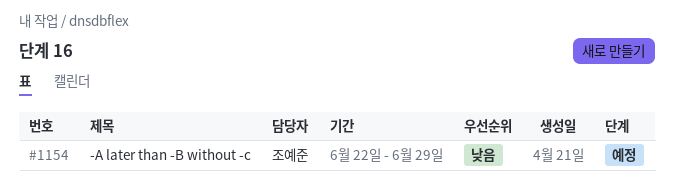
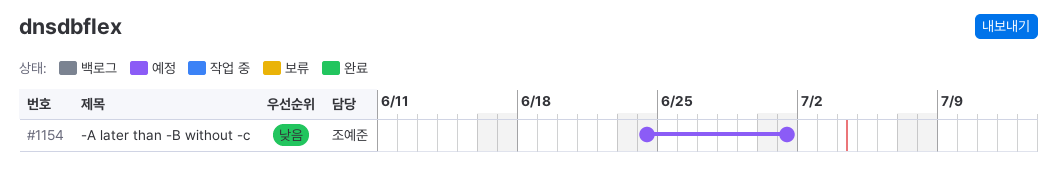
#1154, start: Jun 22 -> Jun 24
#1154, due: Jun 29 -> Jul 1

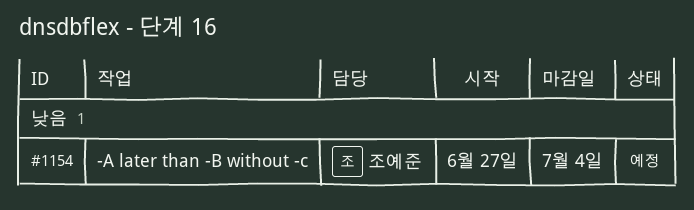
#1154, start: Jun 24 -> Jun 27
#1154, due: Jul 1 -> Jul 4

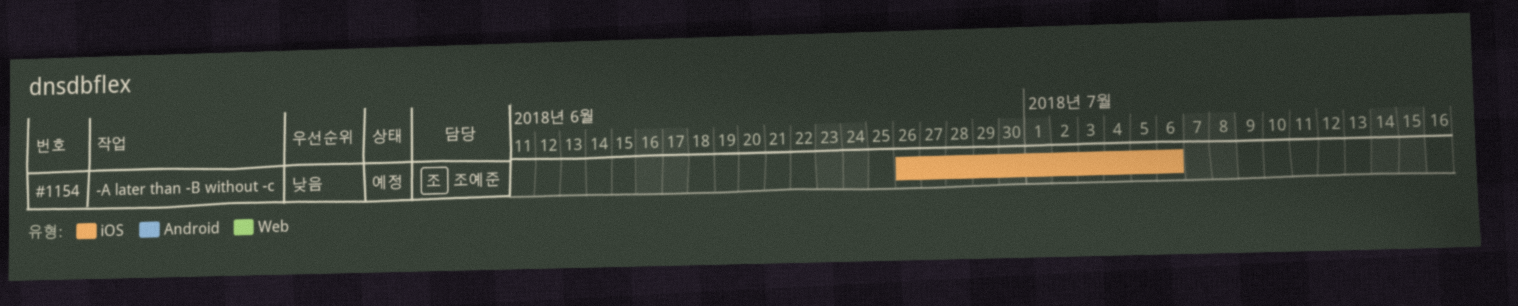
#1154, start: Jun 27 -> Jun 26
#1154, due: Jul 4 -> Jul 6

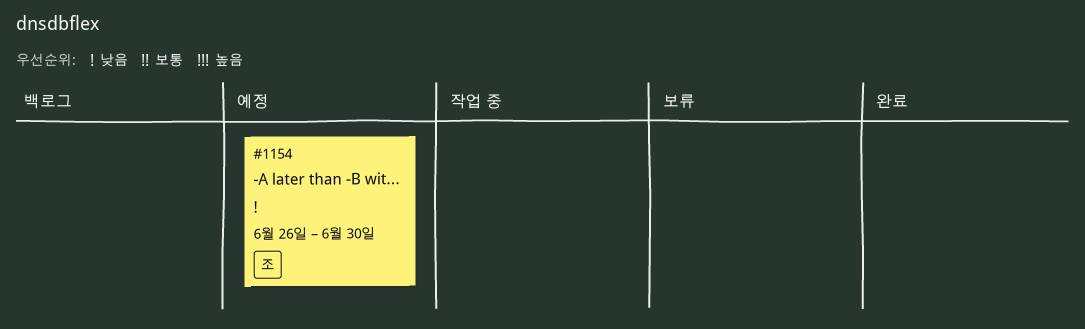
#1154, due: Jul 6 -> Jun 30

